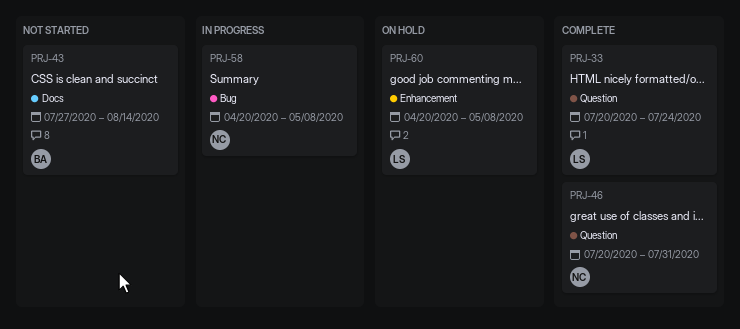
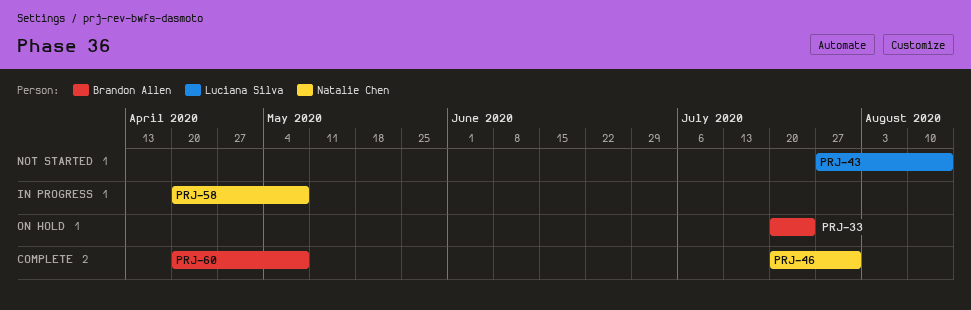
PRJ-33, status: Complete -> On hold
PRJ-33, owner: Luciana Silva -> Brandon Allen
PRJ-43, owner: Brandon Allen -> Luciana Silva
PRJ-60, status: On hold -> Complete
PRJ-60, owner: Luciana Silva -> Brandon Allen

